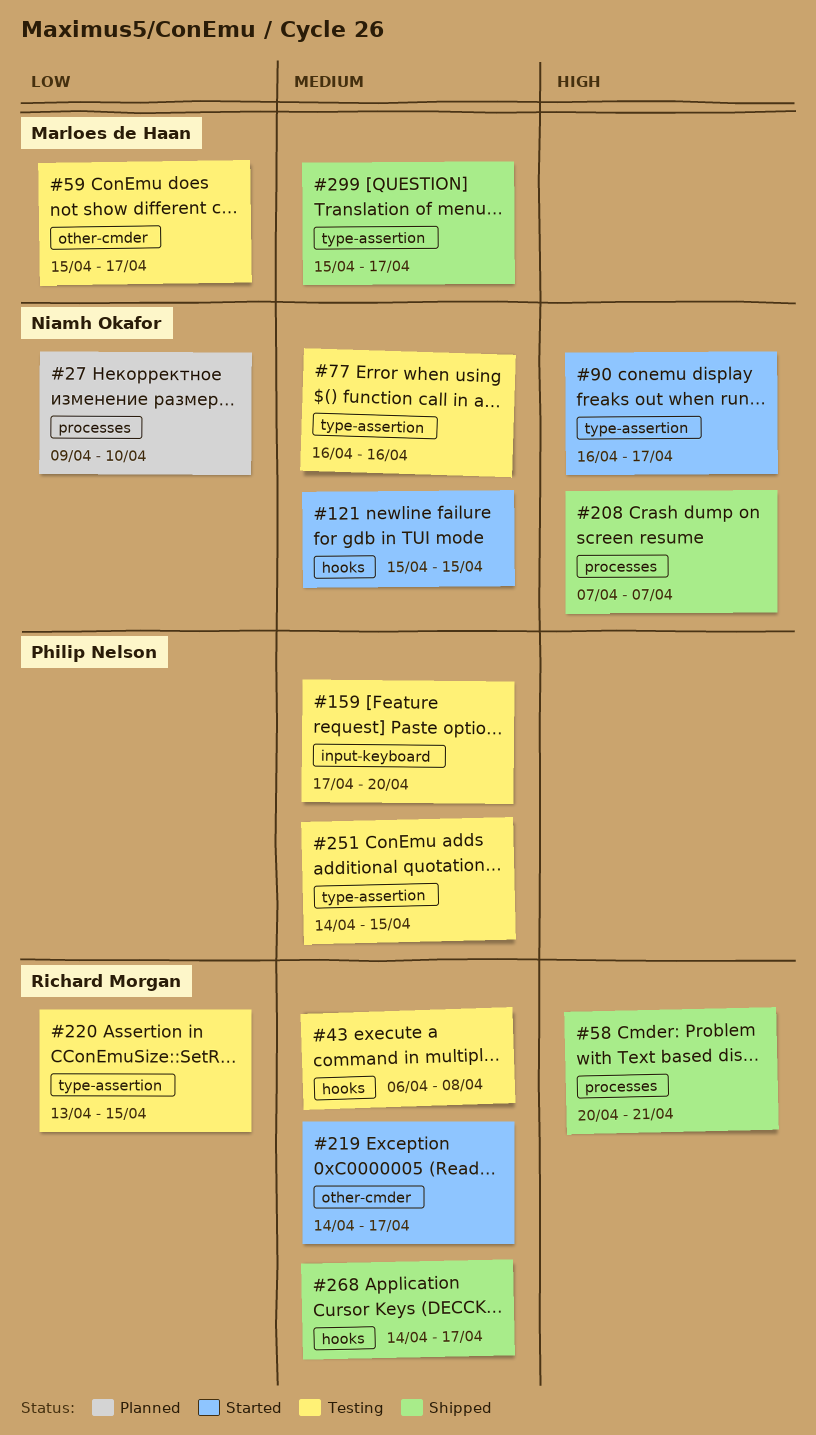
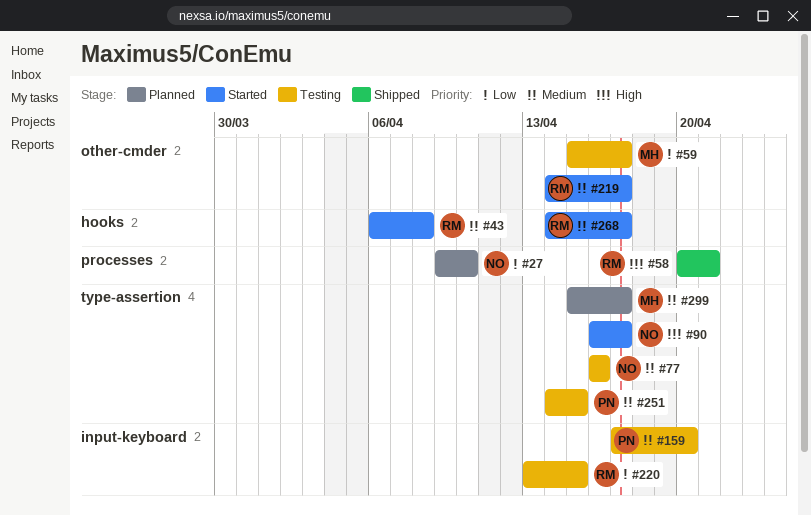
#43, status: Testing -> Started
#121: present -> none
#208: present -> none
#220, label: type-assertion -> input-keyboard
#268, status: Shipped -> Started
#299, status: Shipped -> Planned

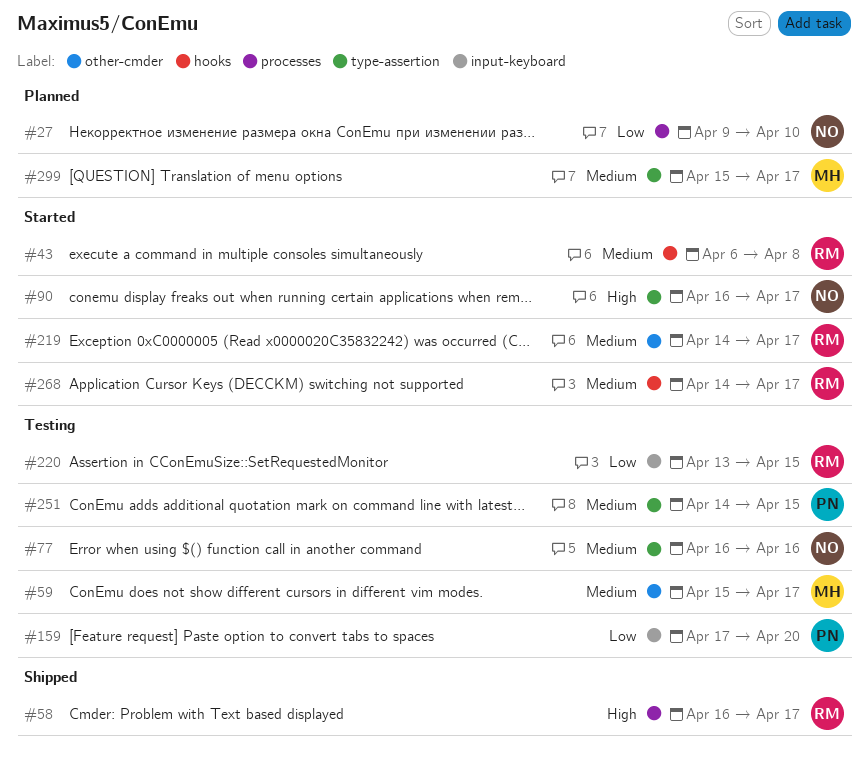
#58, start: Apr 20 -> Apr 16
#58, due: Apr 21 -> Apr 17
#59, priority: Low -> Medium
#159, priority: Medium -> Low

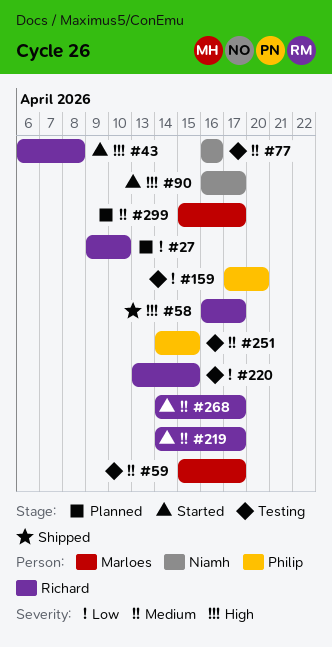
#27, owner: Niamh -> Richard
#43, priority: Medium -> High

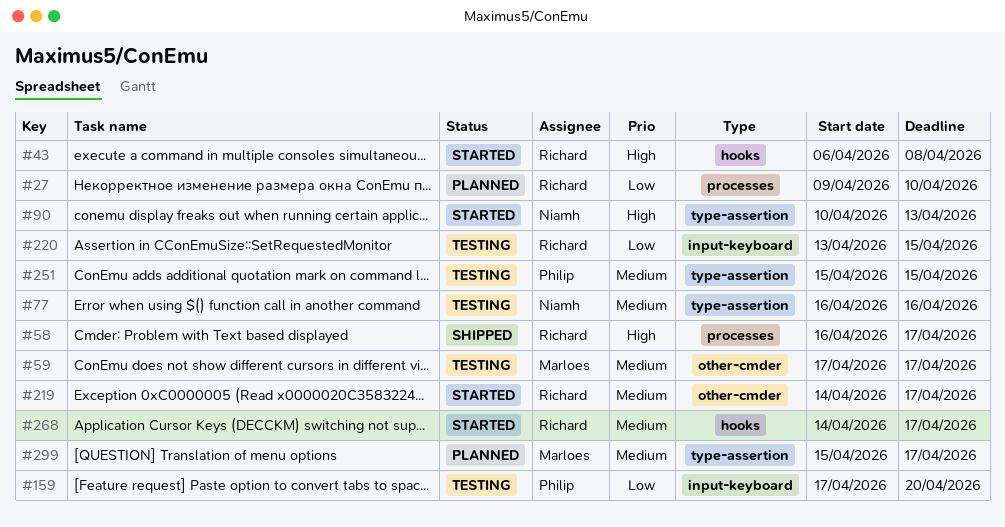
#59, start: Apr 15 -> Apr 17
#90, start: Apr 16 -> Apr 10
#90, due: Apr 17 -> Apr 13
#251, start: Apr 14 -> Apr 15

